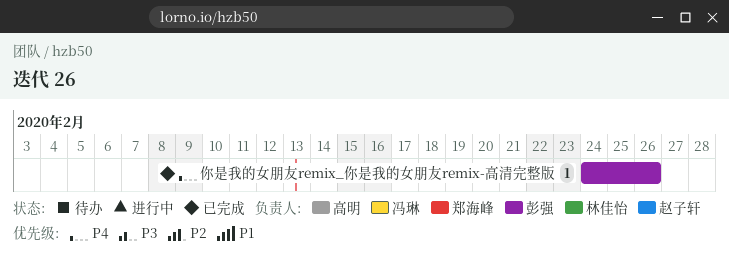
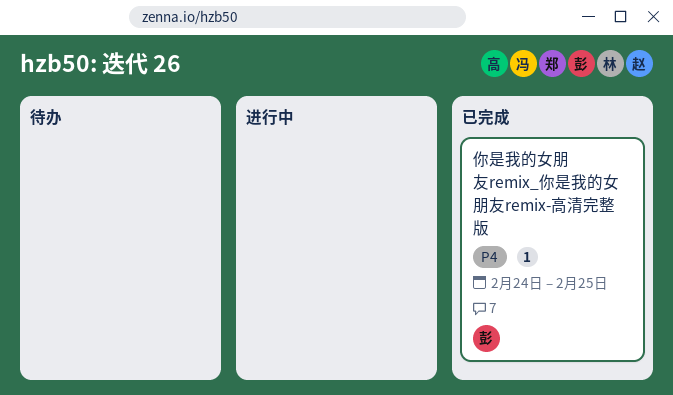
你是我的女朋友remix_你是我的女朋友remix-高清完整版, due: Feb 26 -> Feb 25

